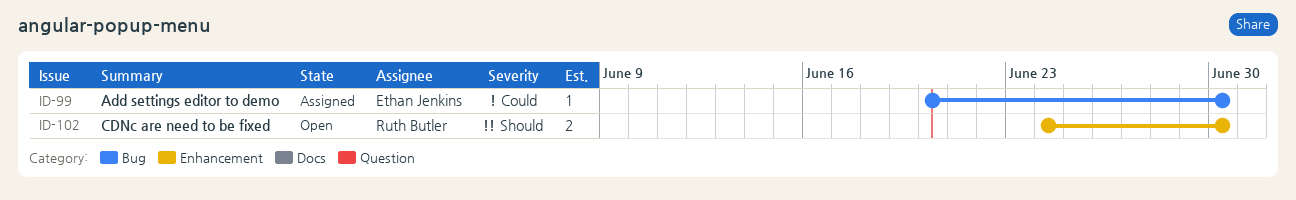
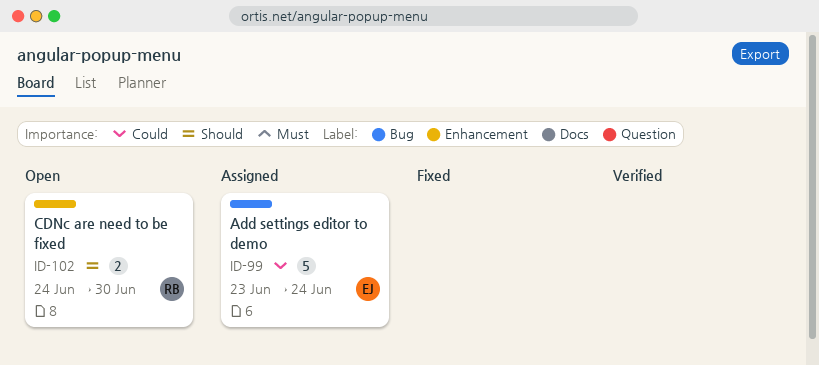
ID-99, estimate: 1 -> 5
ID-99, start: Jun 20 -> Jun 23
ID-99, due: Jun 30 -> Jun 24

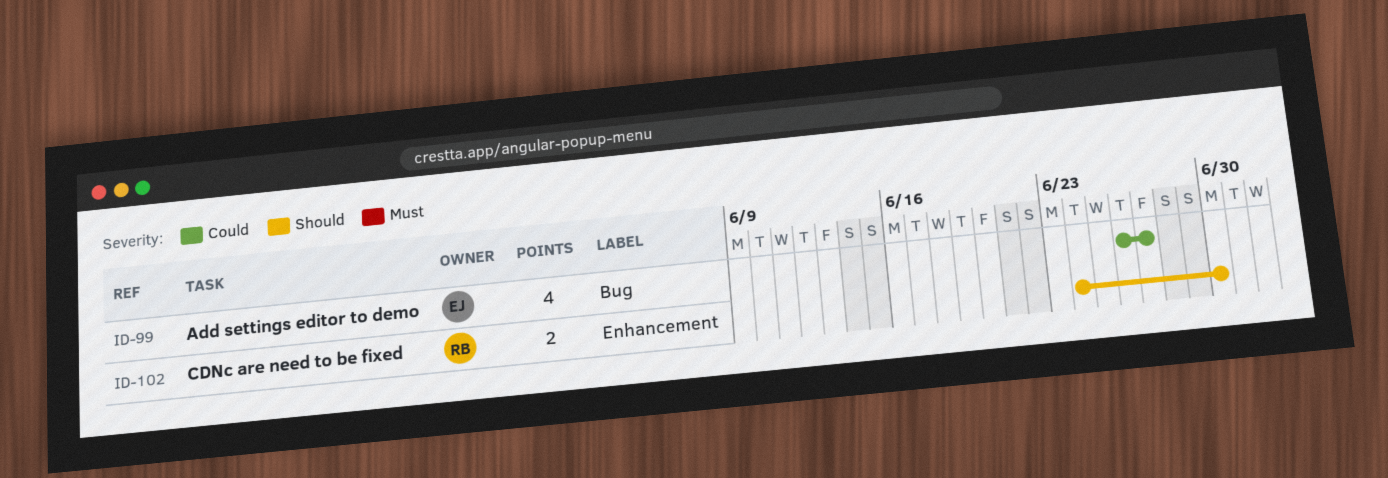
ID-99, estimate: 5 -> 4
ID-99, start: Jun 23 -> Jun 26
ID-99, due: Jun 24 -> Jun 27

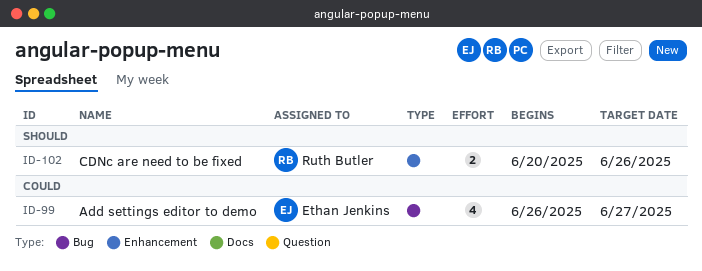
ID-102, start: Jun 24 -> Jun 20
ID-102, due: Jun 30 -> Jun 26

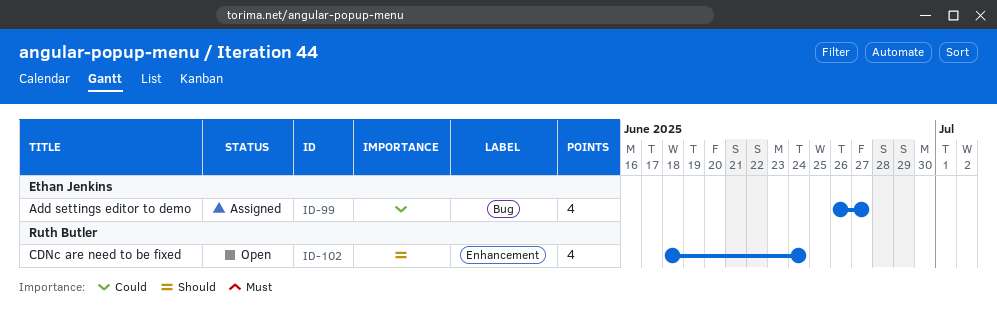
ID-102, estimate: 2 -> 4
ID-102, start: Jun 20 -> Jun 18
ID-102, due: Jun 26 -> Jun 24

